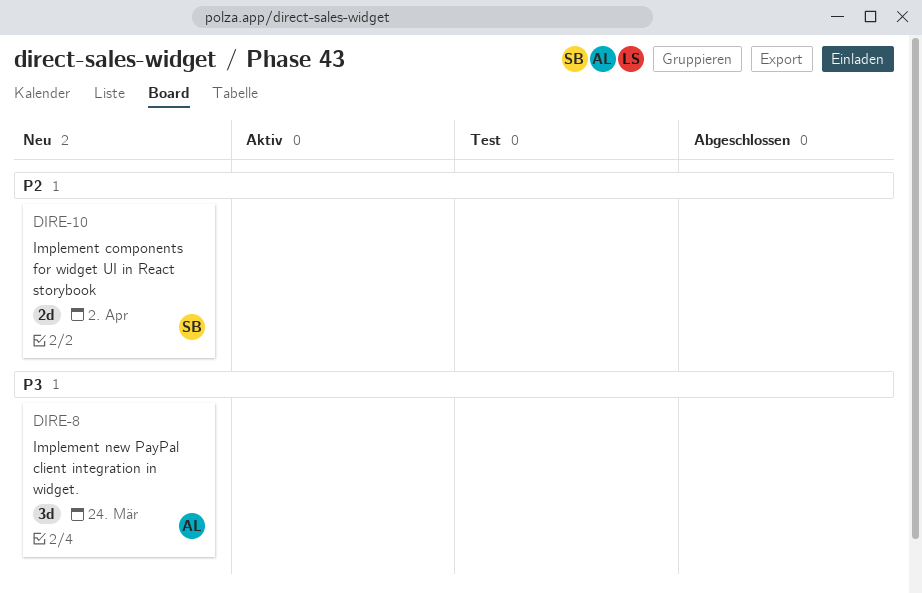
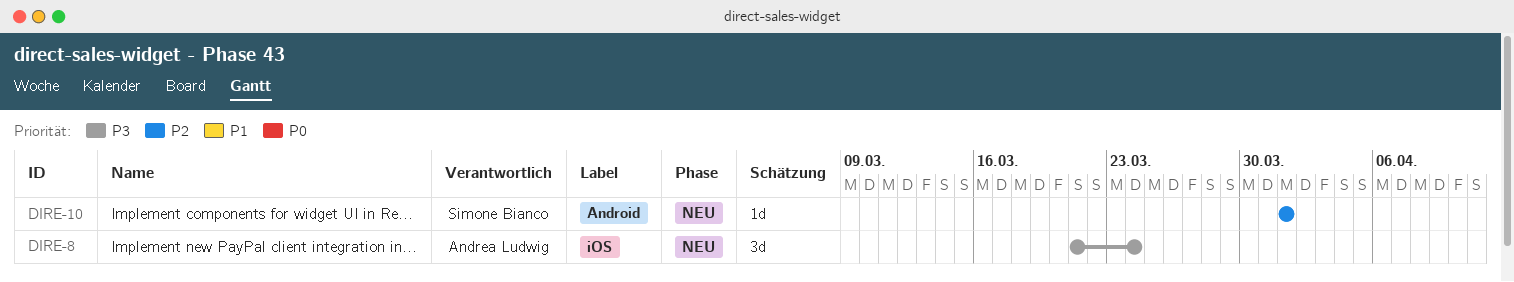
DIRE-10, estimate: 2d -> 1d
DIRE-10, due: Apr 2 -> Apr 1

